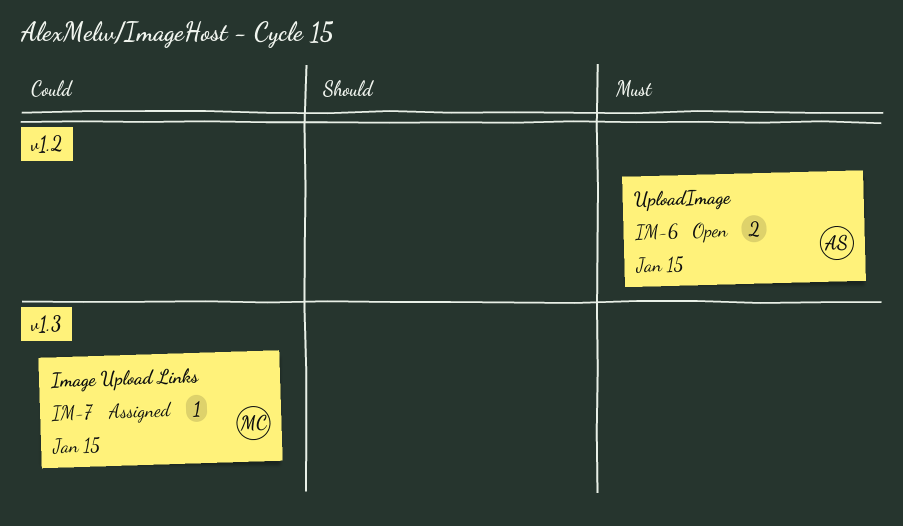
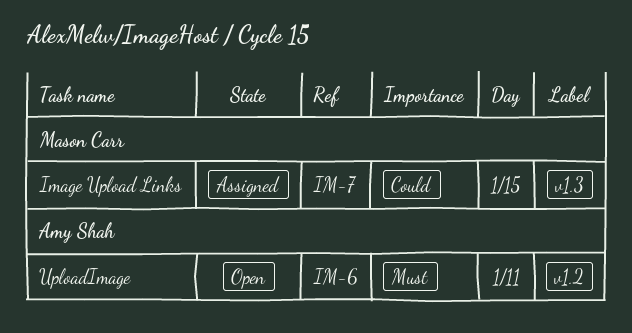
IM-6, day: Jan 15 -> Jan 11

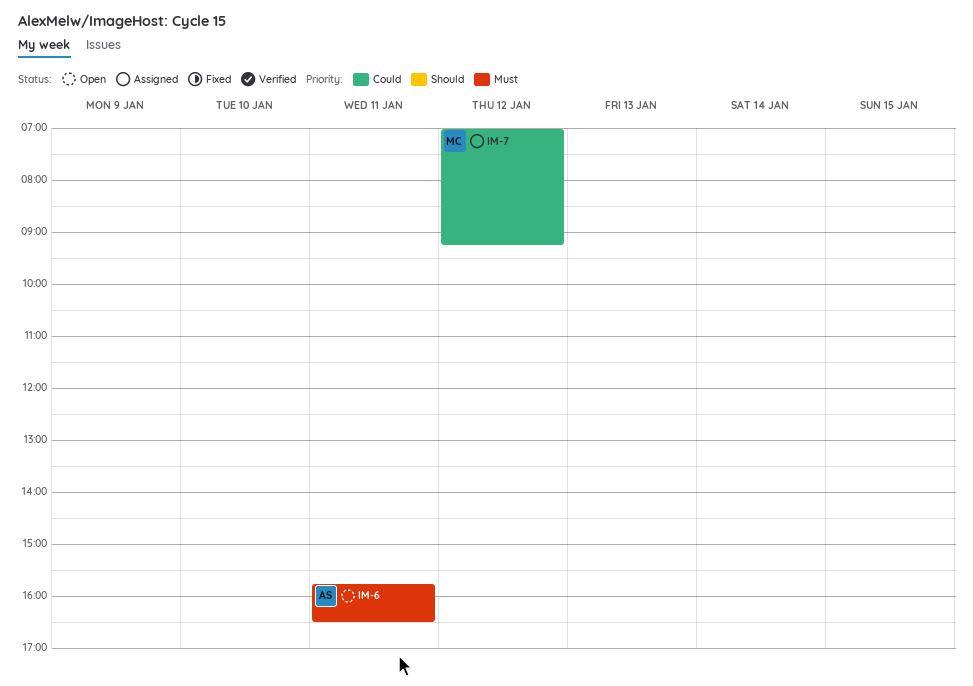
IM-7, day: Jan 15 -> Jan 12

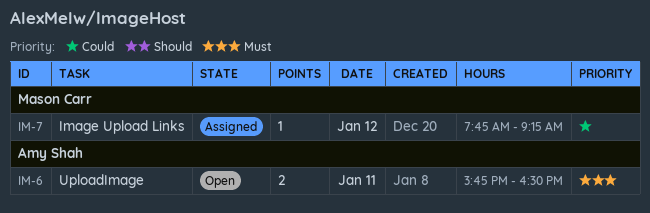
IM-7, begins: 07:00 -> 07:45

